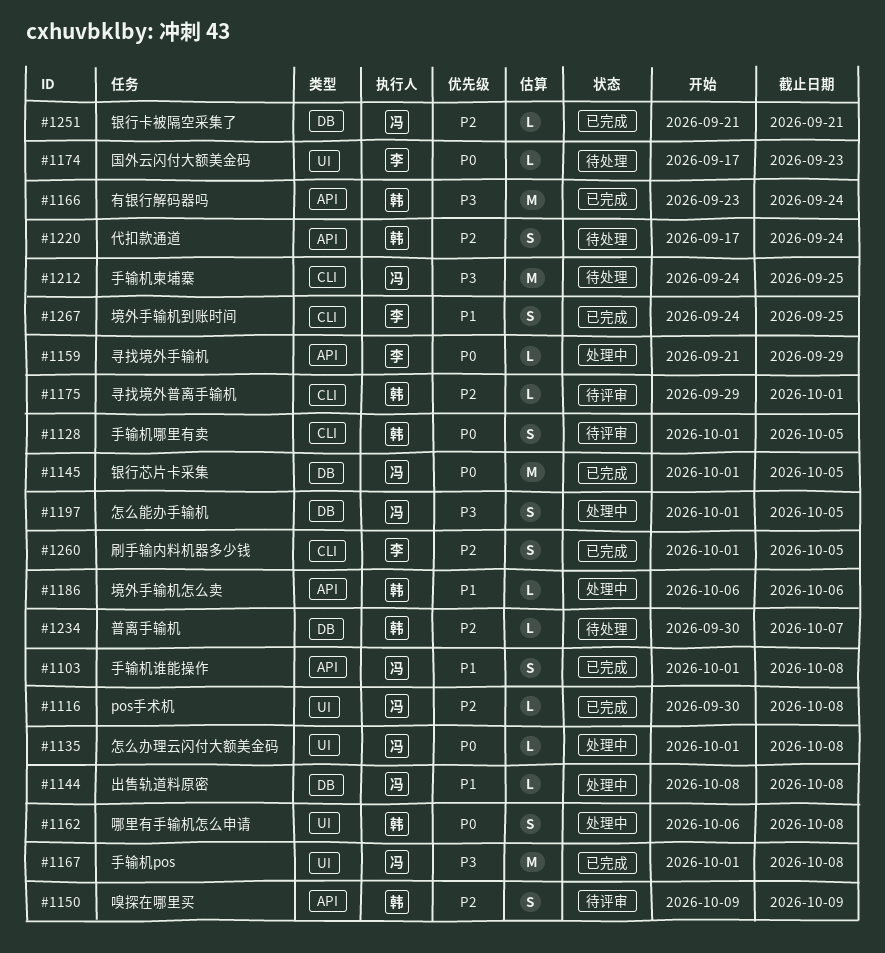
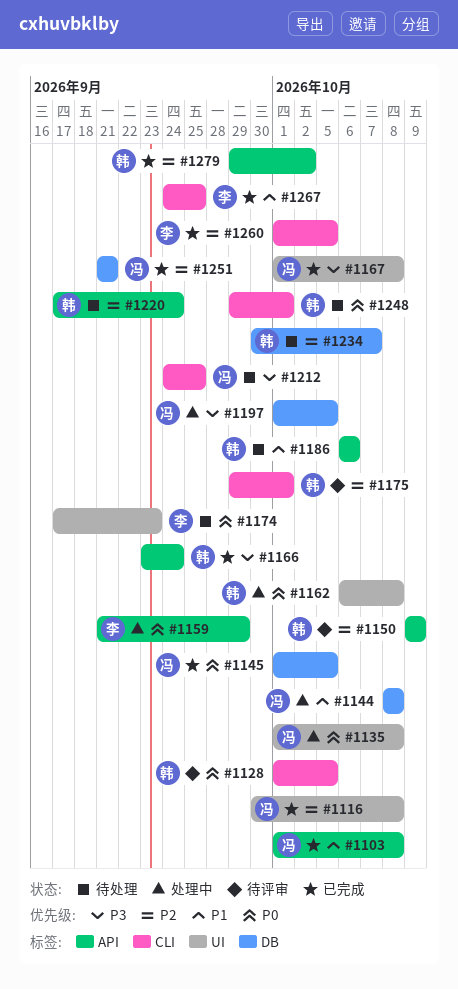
#1186, status: 处理中 -> 待处理
#1248: none -> present
#1279: none -> present

